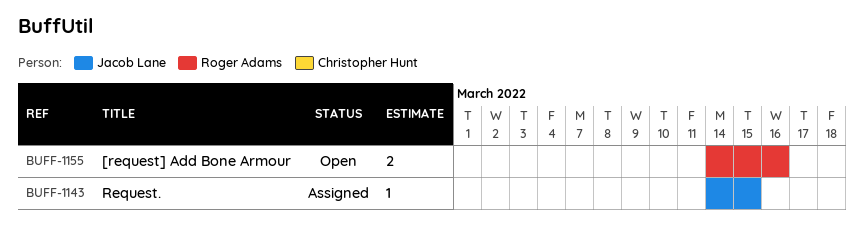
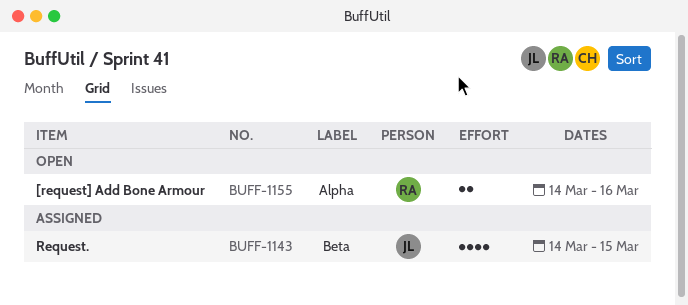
BUFF-1143, estimate: 1 -> 4

